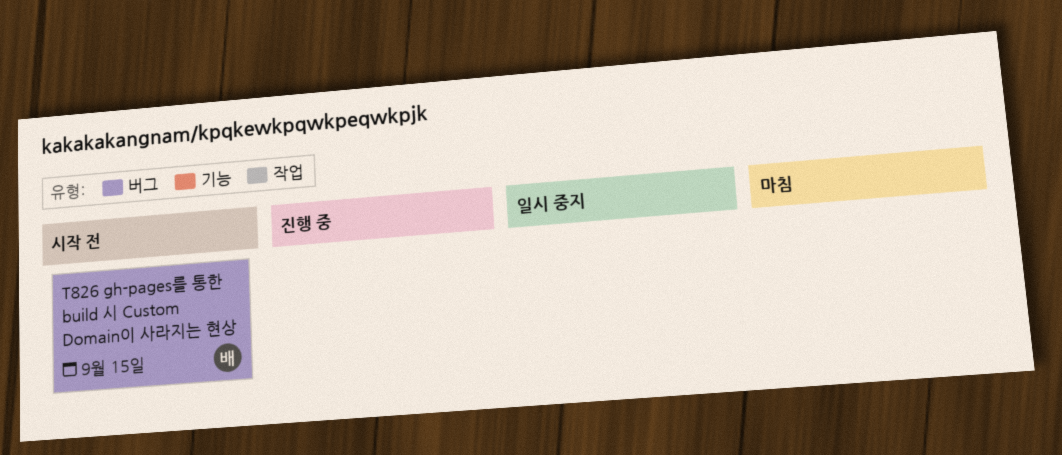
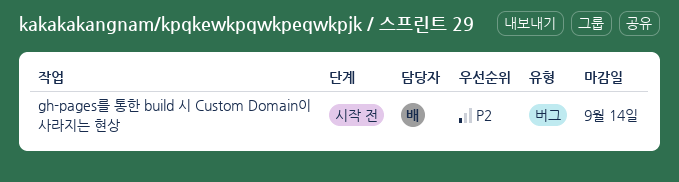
gh-pages를 통한 build 시 Custom Domain이 사라지는 현상, due: Sep 15 -> Sep 14

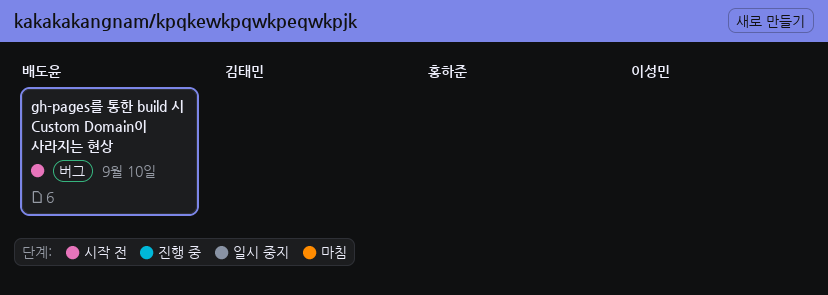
gh-pages를 통한 build 시 Custom Domain이 사라지는 현상, due: Sep 14 -> Sep 10

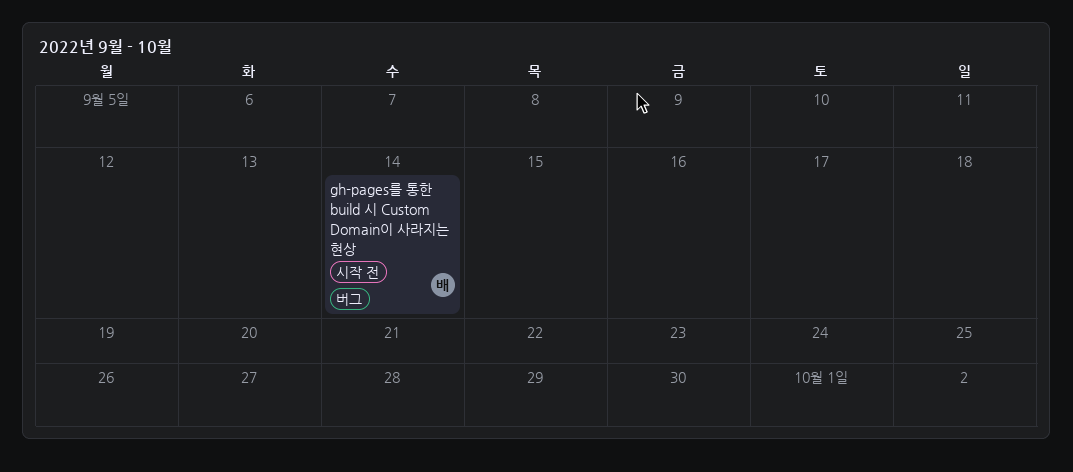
gh-pages를 통한 build 시 Custom Domain이 사라지는 현상, due: Sep 10 -> Sep 14

